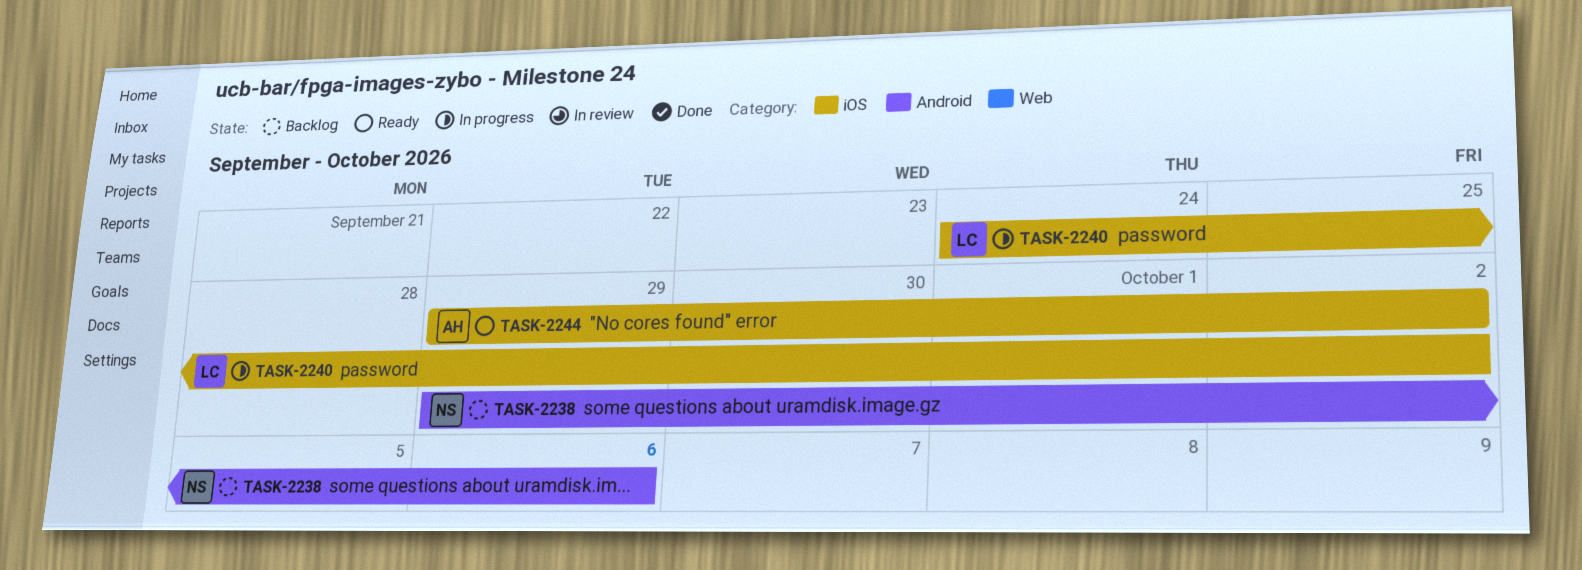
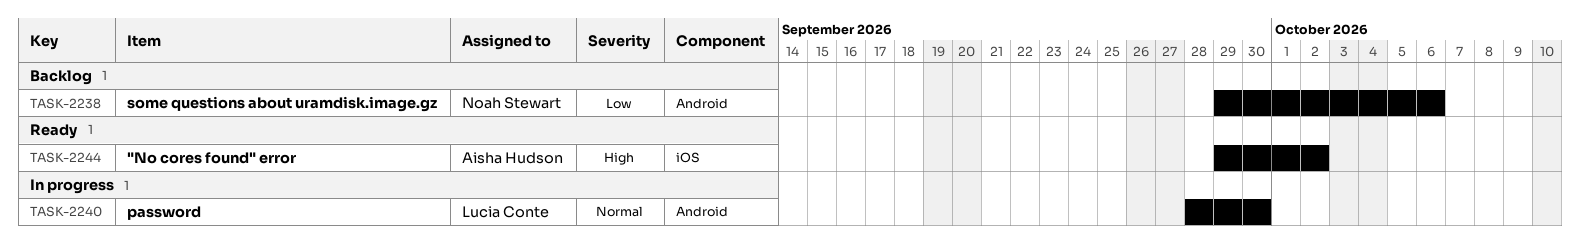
TASK-2240, label: iOS -> Android
TASK-2240, start: Sep 24 -> Sep 28
TASK-2240, due: Oct 2 -> Sep 30

